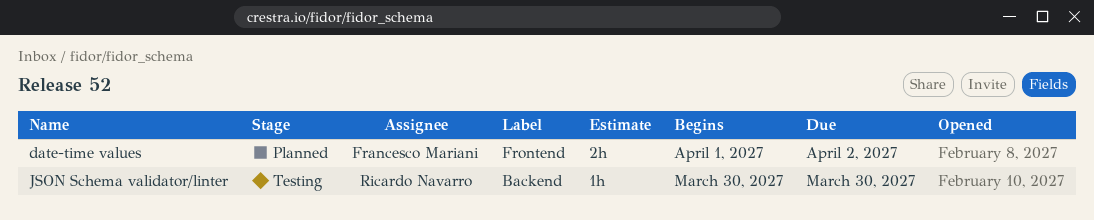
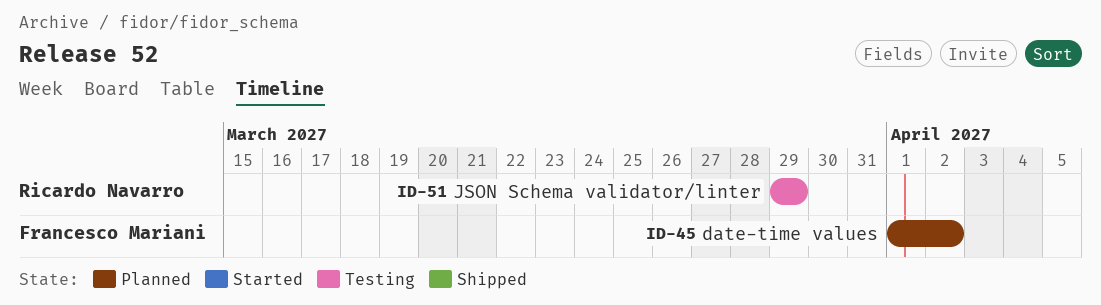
JSON Schema validator/linter, start: Mar 30 -> Mar 29
JSON Schema validator/linter, due: Mar 30 -> Mar 29

